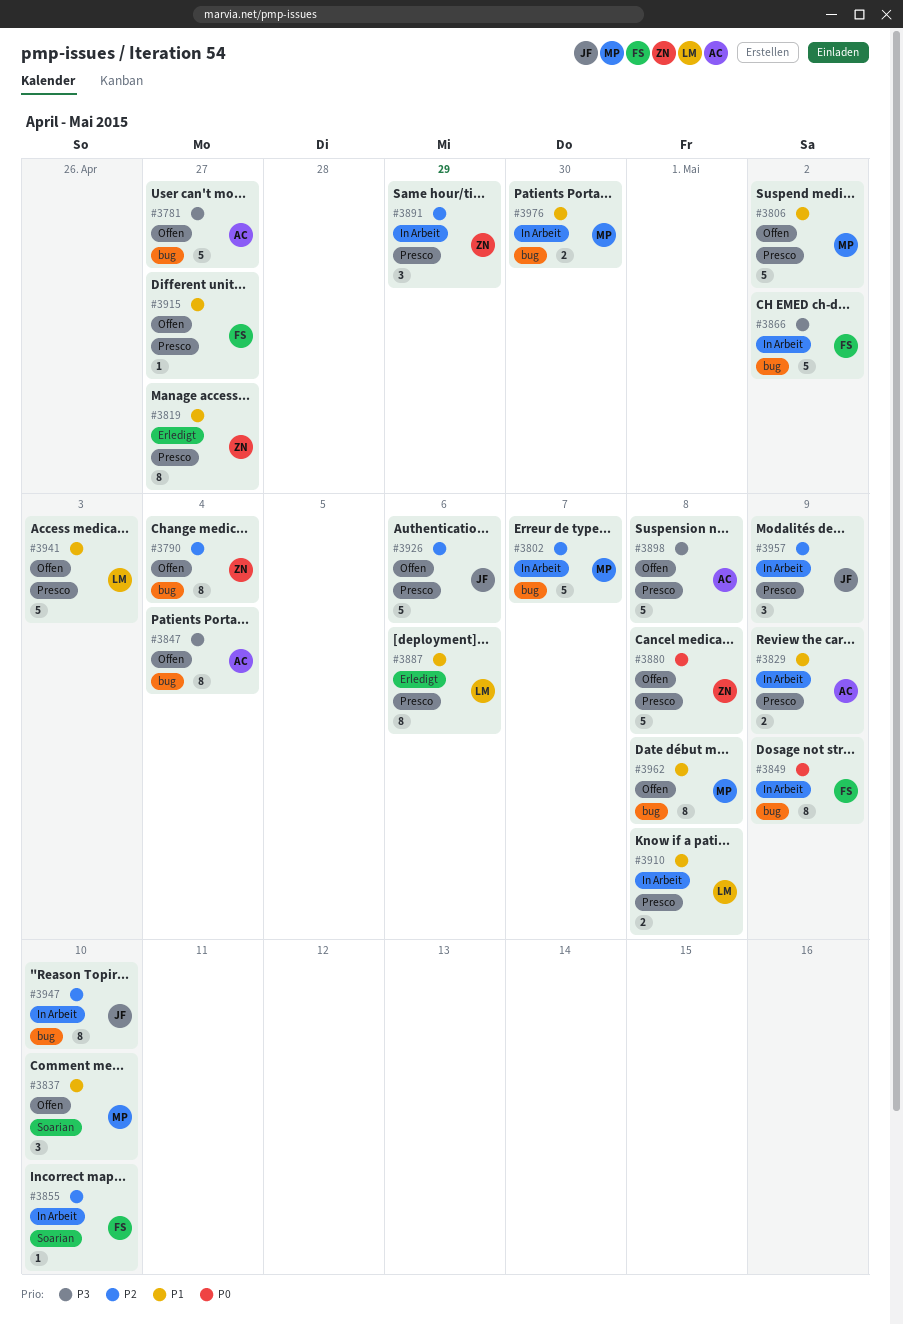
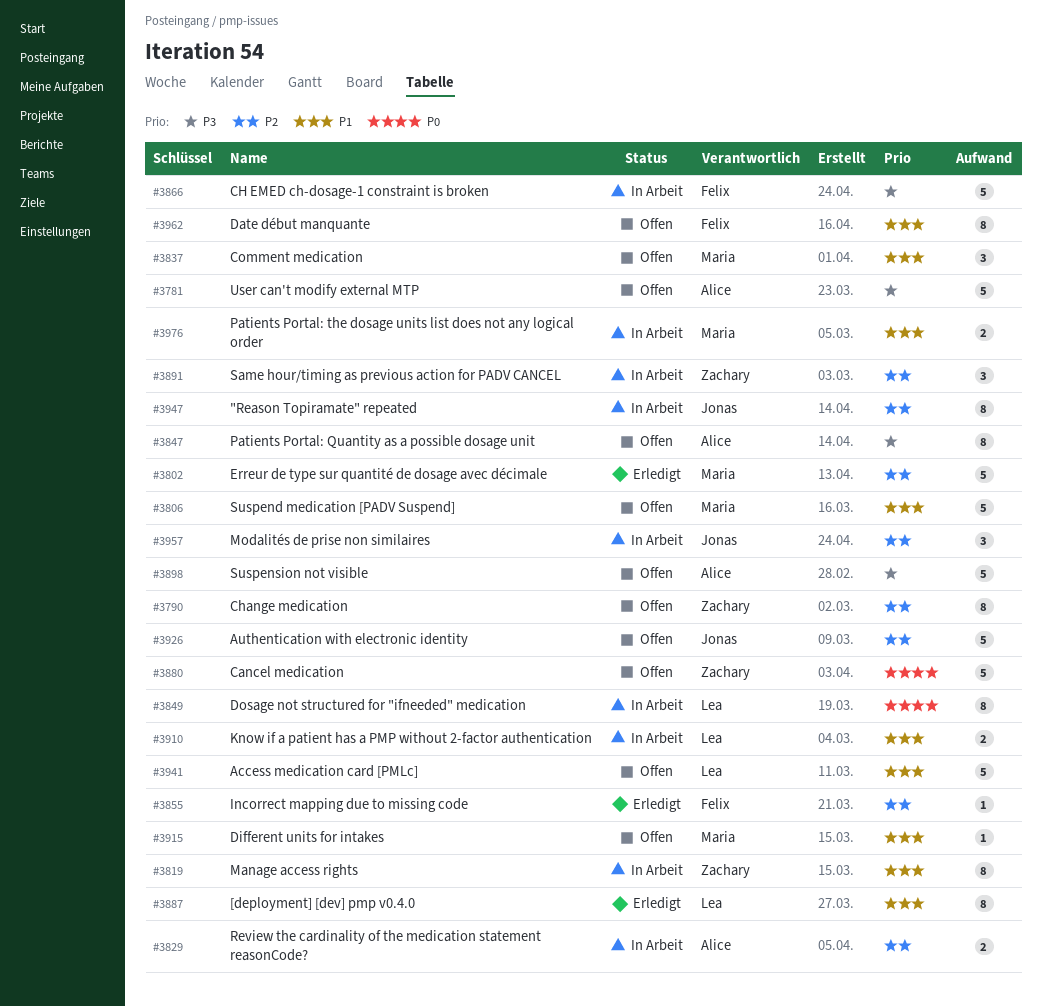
#3802, status: In Arbeit -> Erledigt
#3819, status: Erledigt -> In Arbeit
#3829, priority: P1 -> P2
#3849, owner: Felix -> Lea
#3855, status: In Arbeit -> Erledigt
#3915, owner: Felix -> Maria
#3962, owner: Maria -> Felix

